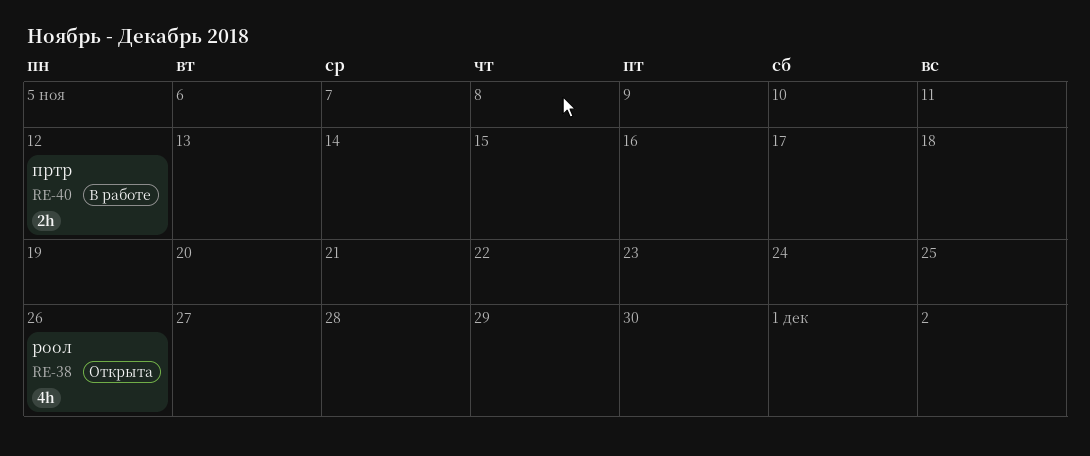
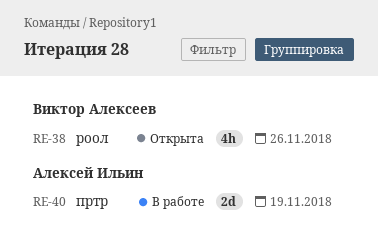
RE-40, estimate: 2h -> 2d
RE-40, due: Nov 12 -> Nov 19

